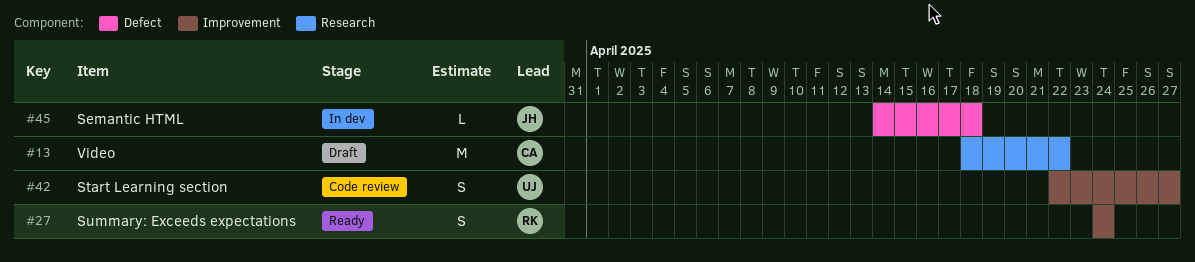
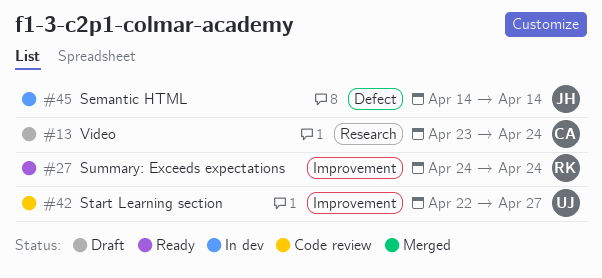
#13, start: Apr 18 -> Apr 23
#13, due: Apr 22 -> Apr 24
#45, due: Apr 18 -> Apr 14

